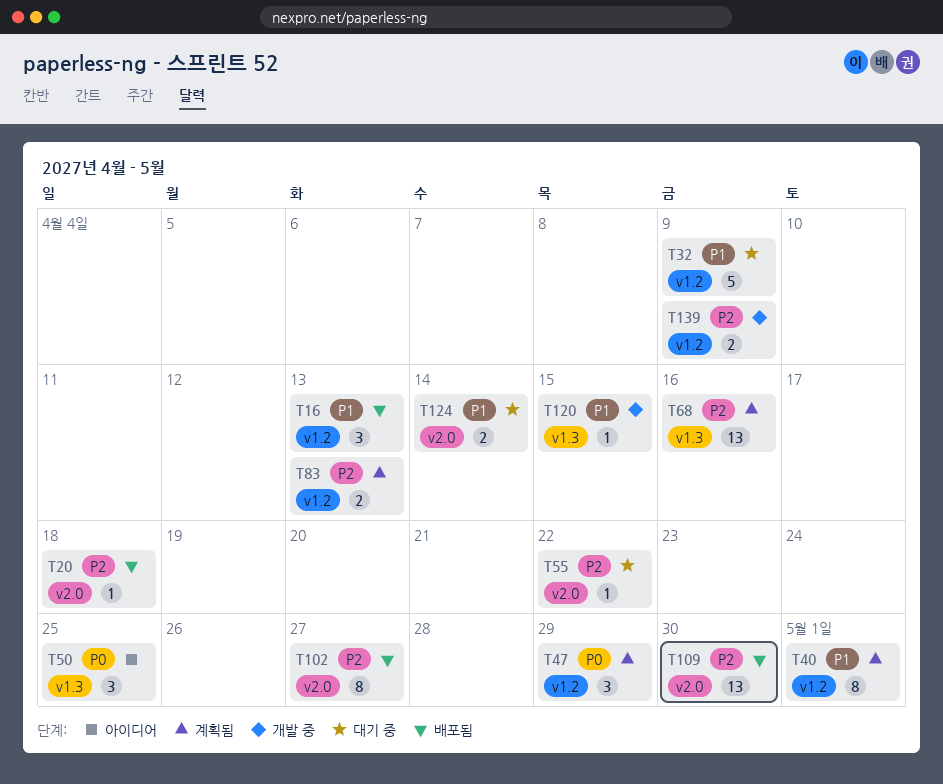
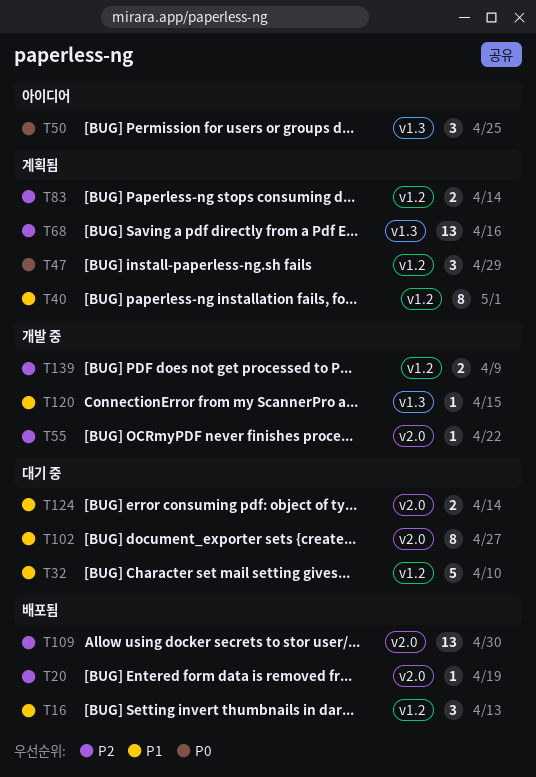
T20, due: Apr 18 -> Apr 19
T32, due: Apr 9 -> Apr 10
T55, status: 대기 중 -> 개발 중
T83, due: Apr 13 -> Apr 14
T102, status: 배포됨 -> 대기 중
T102, priority: P2 -> P1

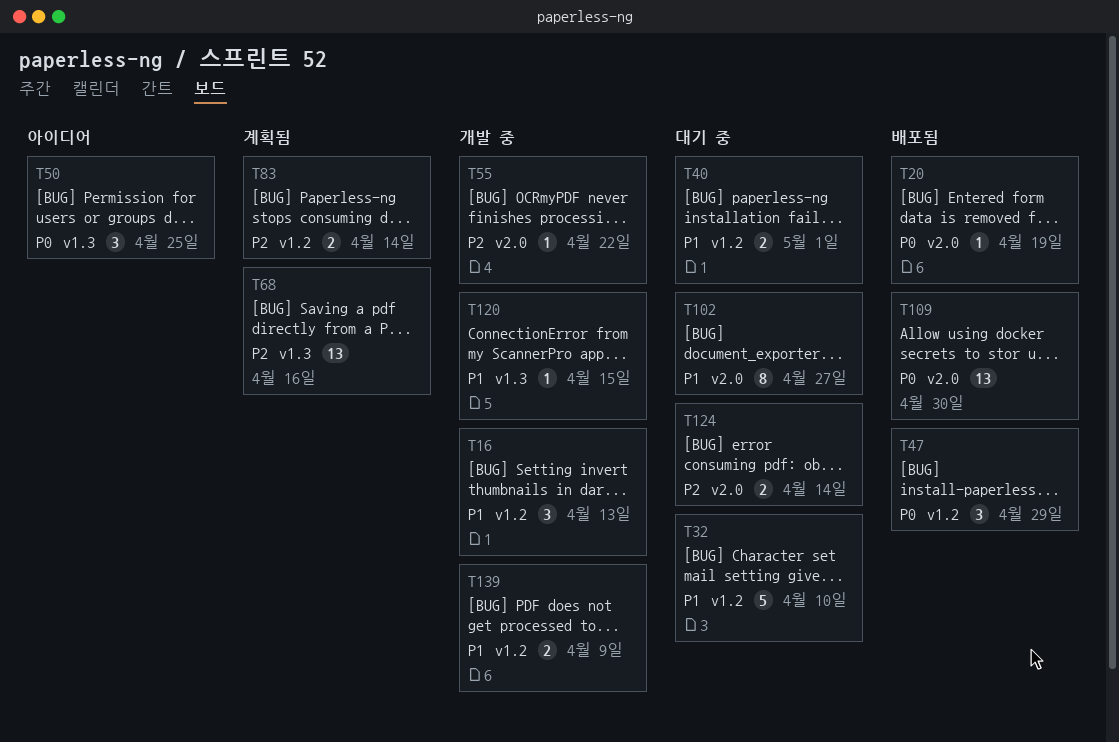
T16, status: 배포됨 -> 개발 중
T20, priority: P2 -> P0
T40, status: 계획됨 -> 대기 중
T40, estimate: 8 -> 2
T47, status: 계획됨 -> 배포됨
T109, priority: P2 -> P0
T124, priority: P1 -> P2
T139, priority: P2 -> P1

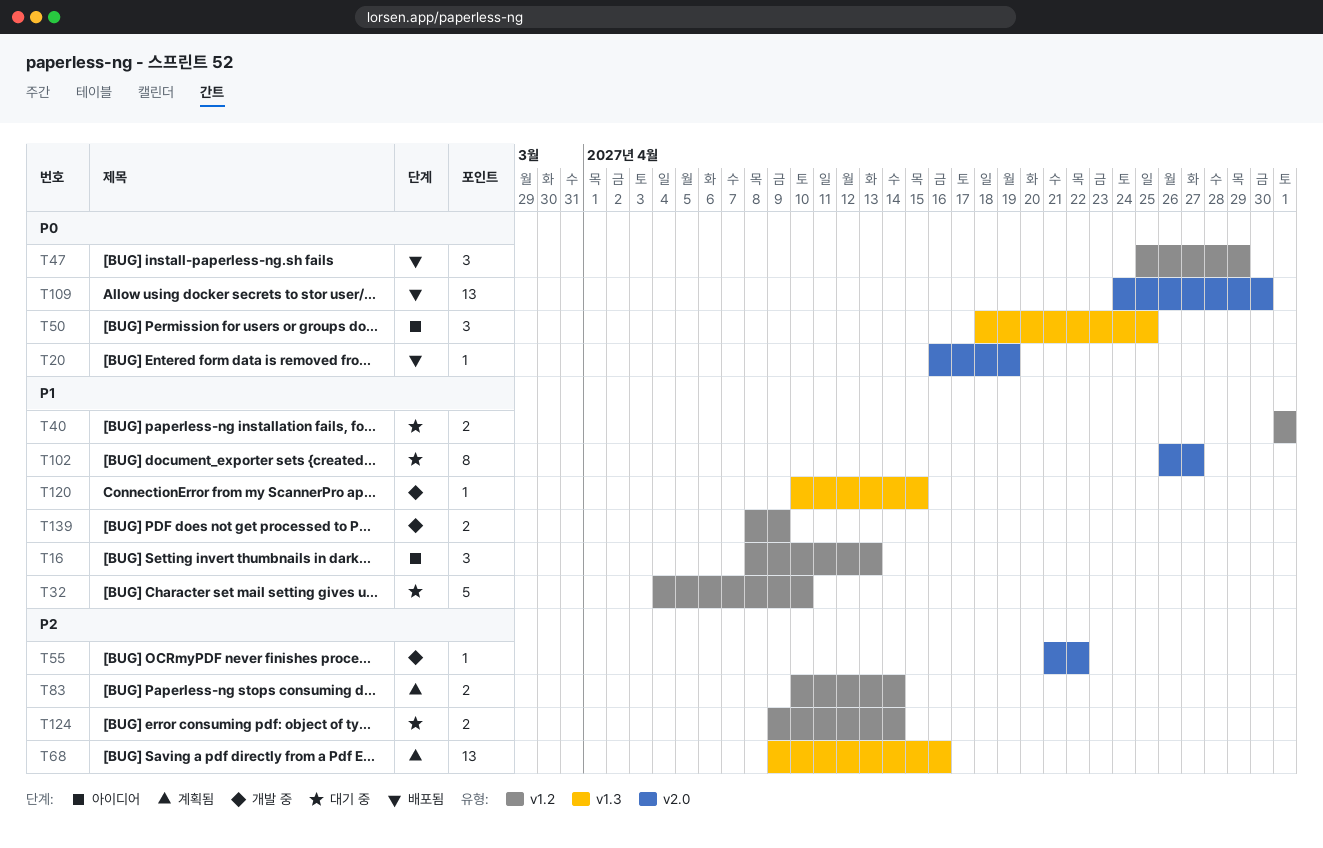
T16, status: 개발 중 -> 아이디어
T124, label: v2.0 -> v1.2

